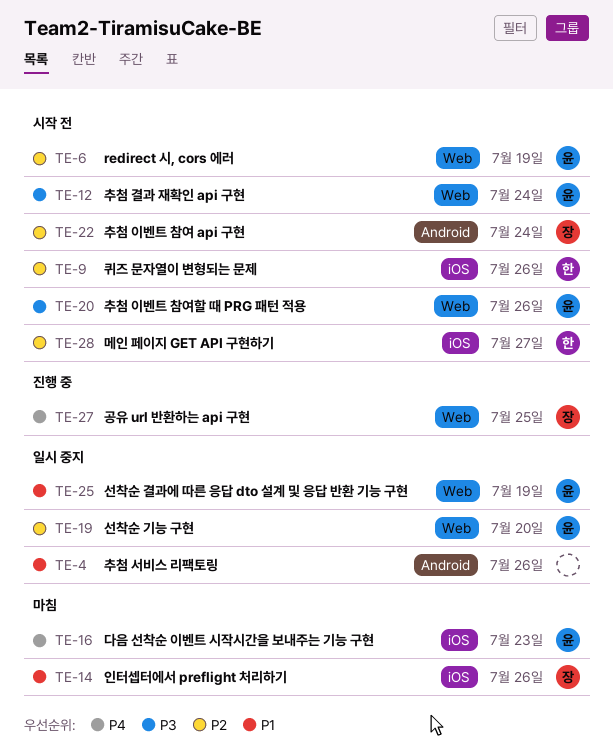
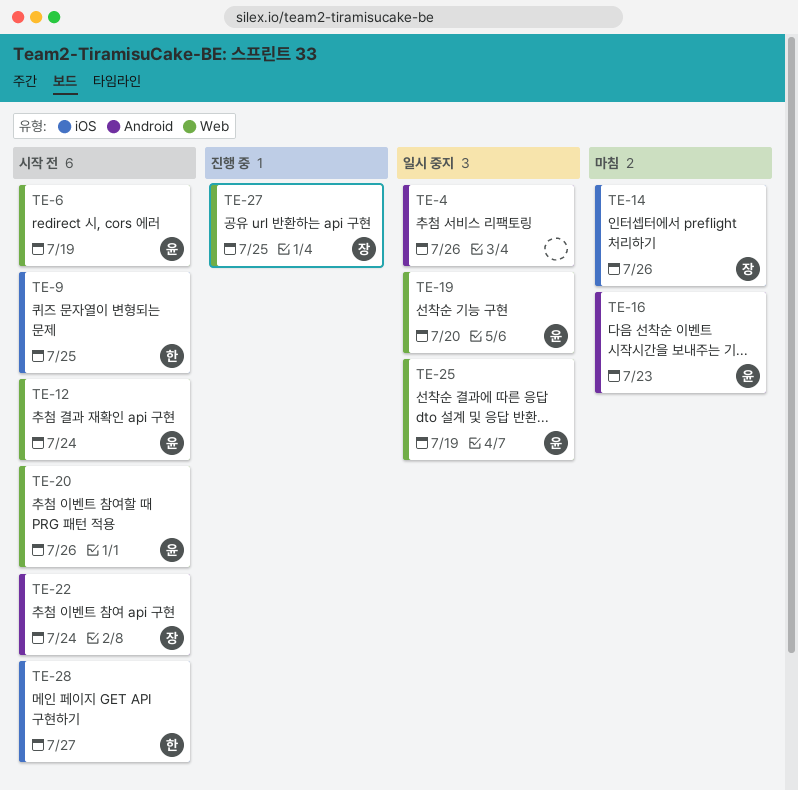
TE-9, due: Jul 26 -> Jul 25
TE-16, label: iOS -> Android

